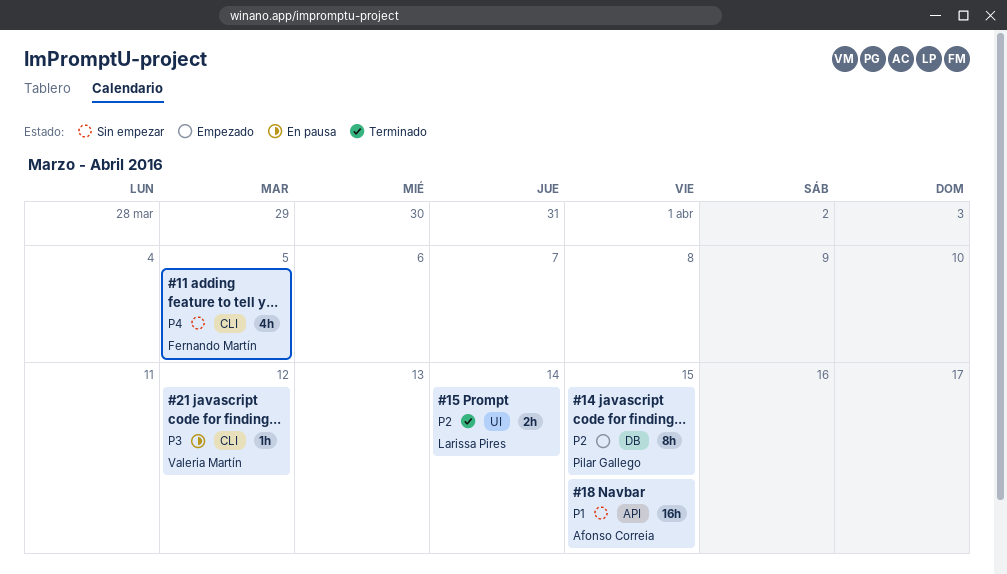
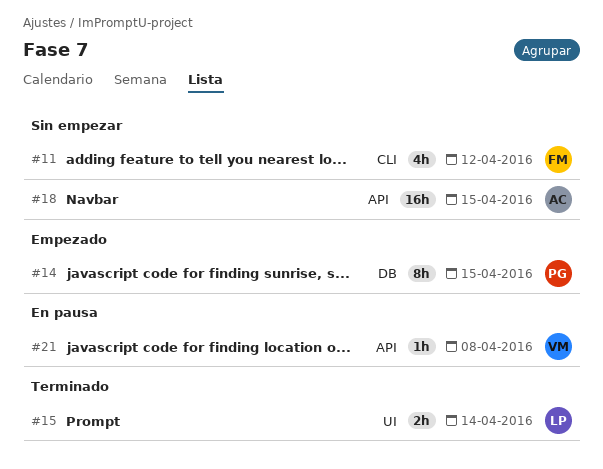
#11, due: Apr 5 -> Apr 12
#21, label: CLI -> API
#21, due: Apr 12 -> Apr 8

